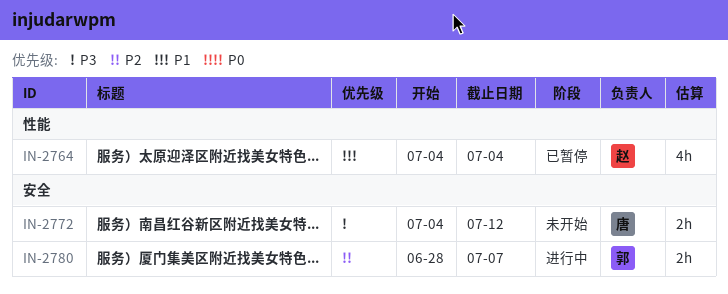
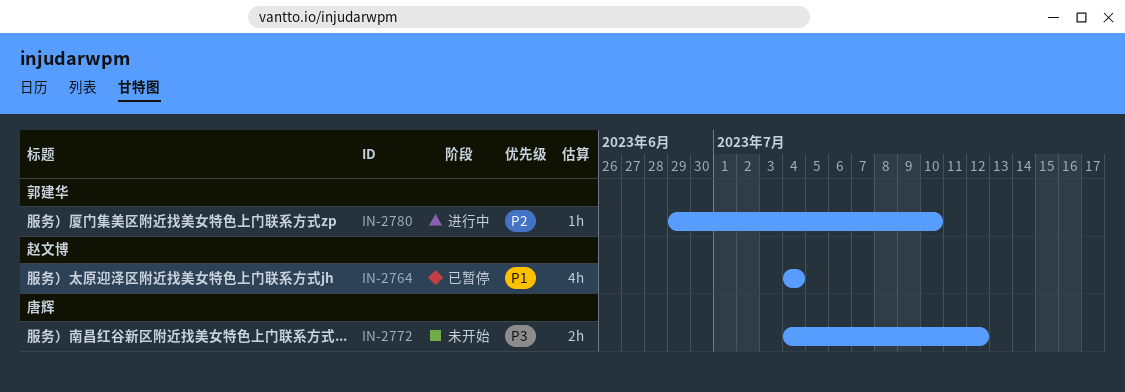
IN-2780, estimate: 2h -> 1h
IN-2780, start: Jun 28 -> Jun 29
IN-2780, due: Jul 7 -> Jul 10

